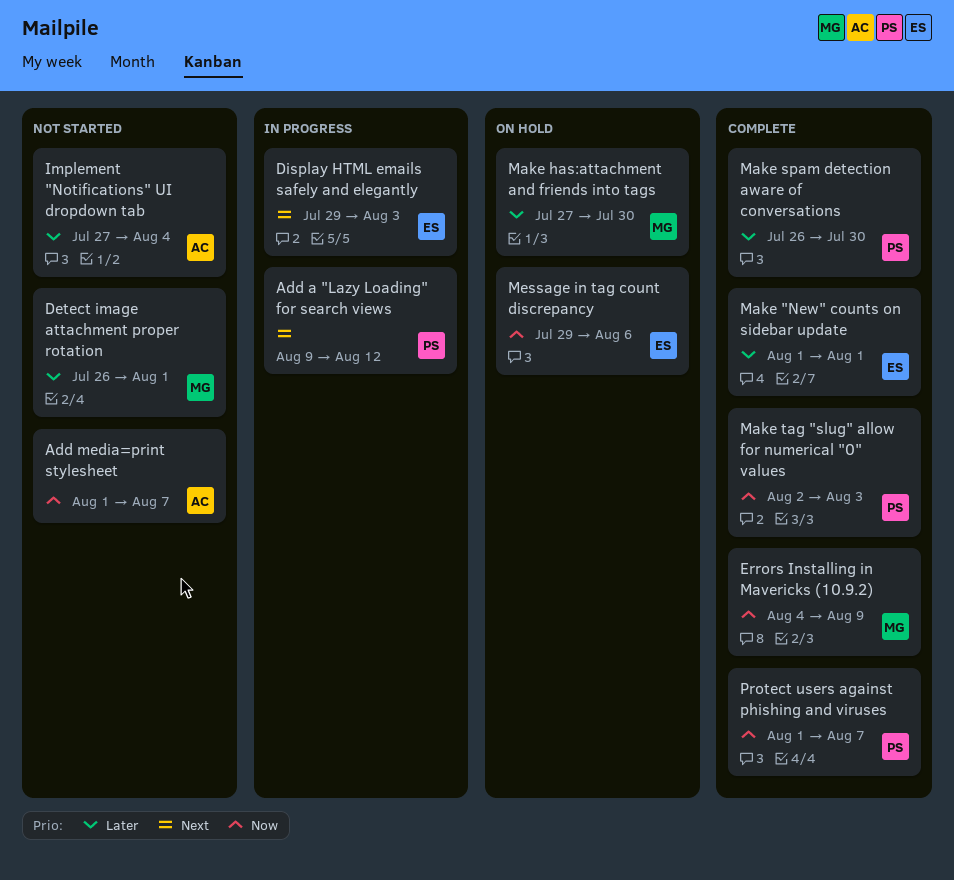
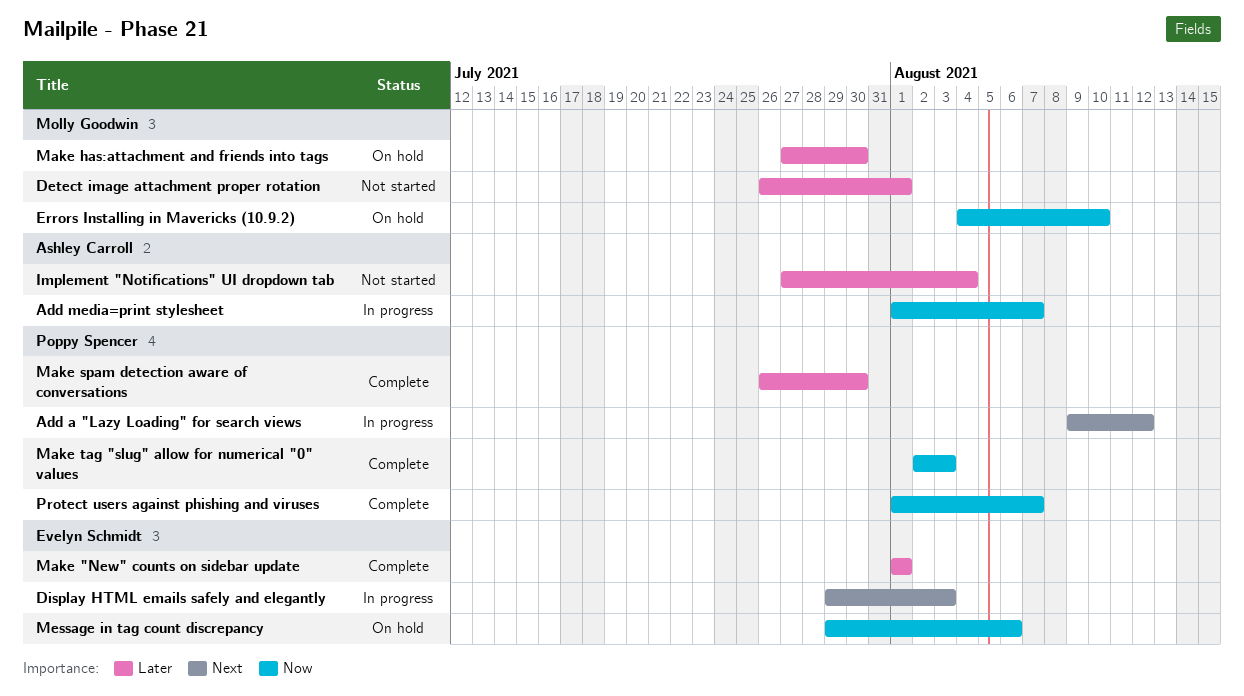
Add media=print stylesheet, status: Not started -> In progress
Errors Installing in Mavericks (10.9.2), status: Complete -> On hold
Errors Installing in Mavericks (10.9.2), due: Aug 9 -> Aug 10

